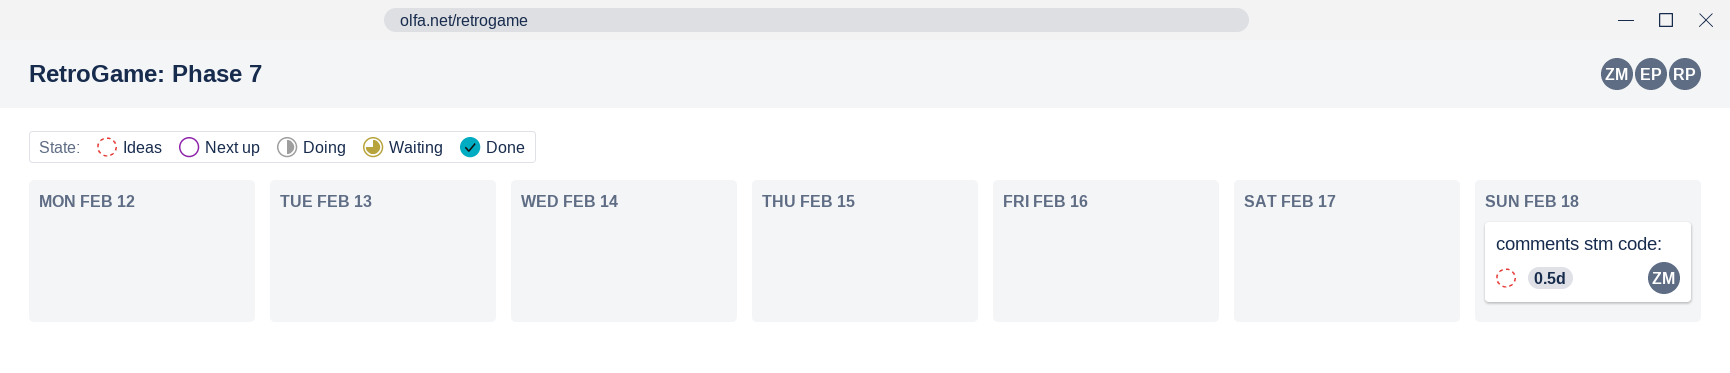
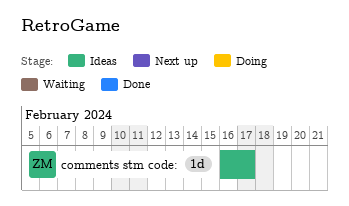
comments stm code:, estimate: 0.5d -> 1d
comments stm code:, due: Feb 18 -> Feb 17

